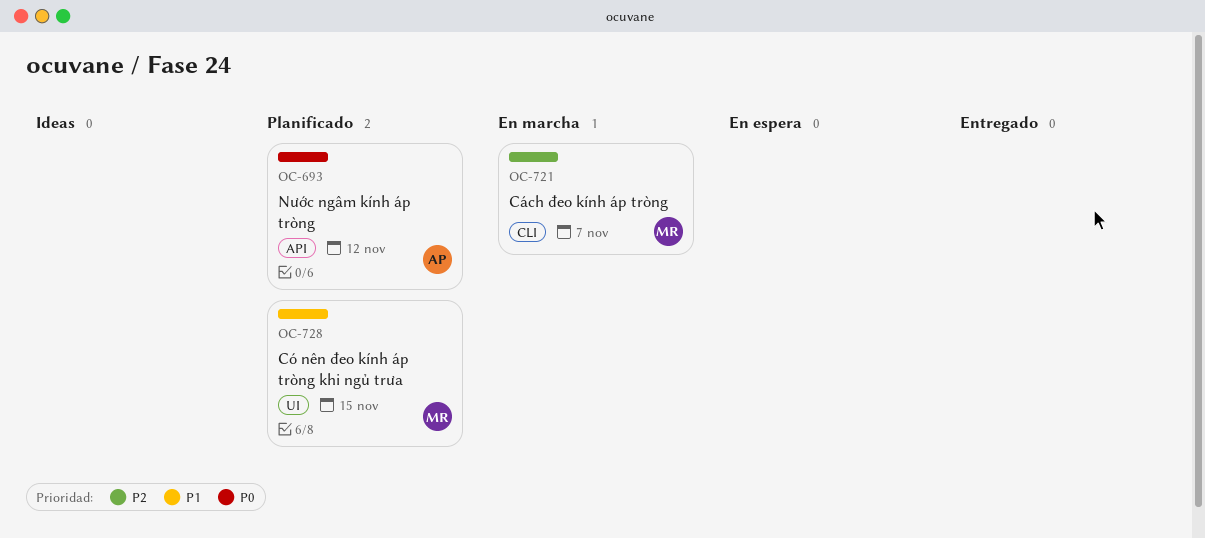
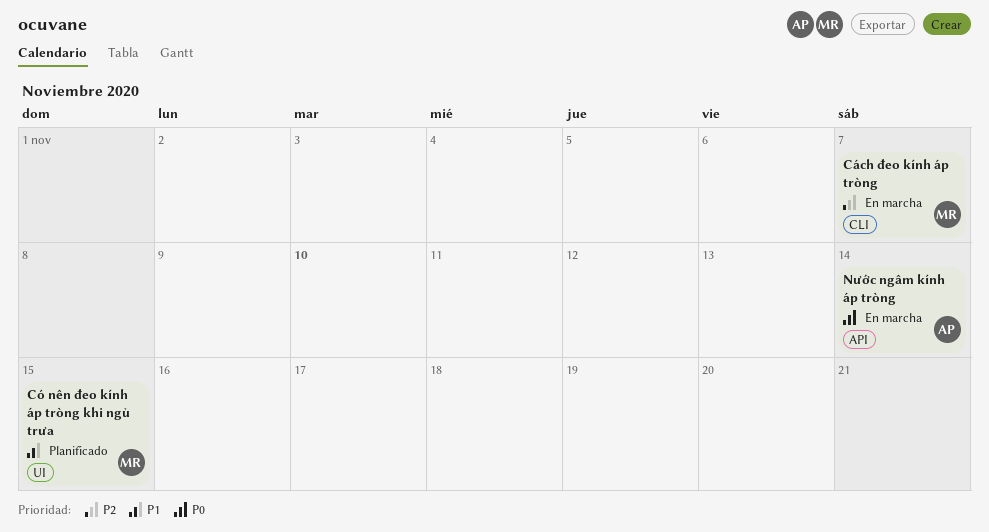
Nước ngâm kính áp tròng, status: Planificado -> En marcha
Nước ngâm kính áp tròng, due: Nov 12 -> Nov 14

